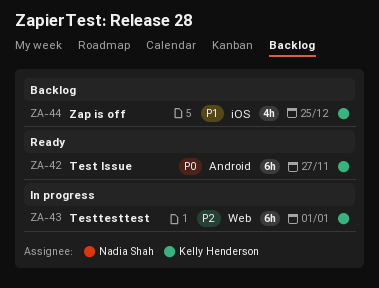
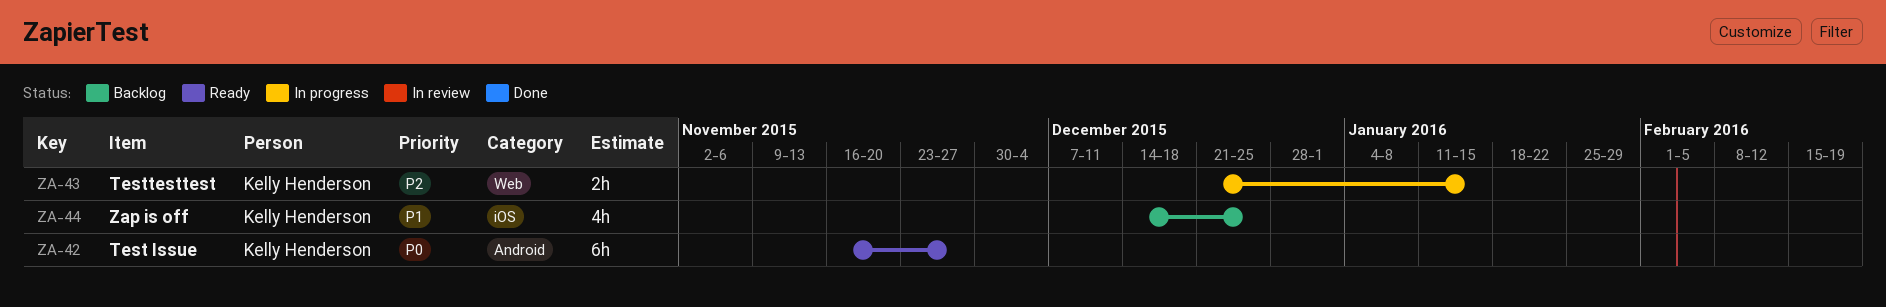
ZA-43, estimate: 6h -> 2h
ZA-43, due: Jan 1 -> Jan 15

